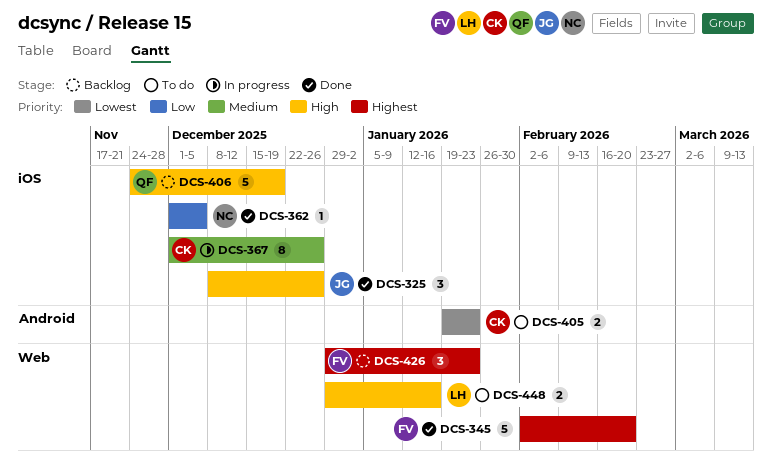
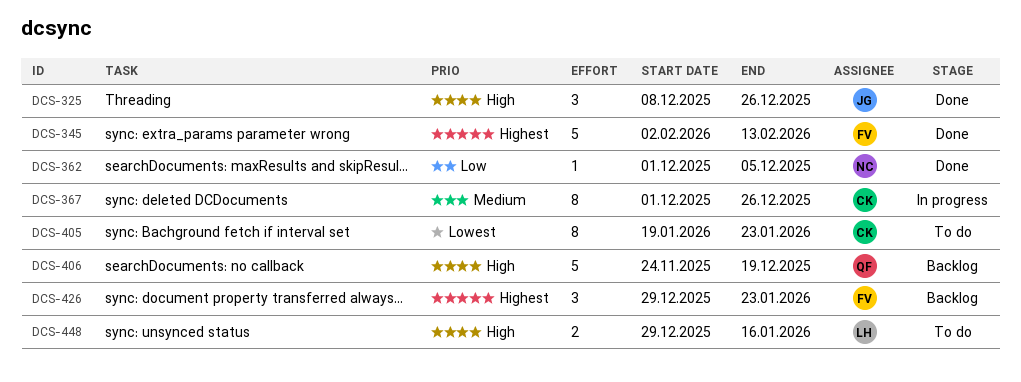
DCS-345, due: Feb 20 -> Feb 13
DCS-405, estimate: 2 -> 8

